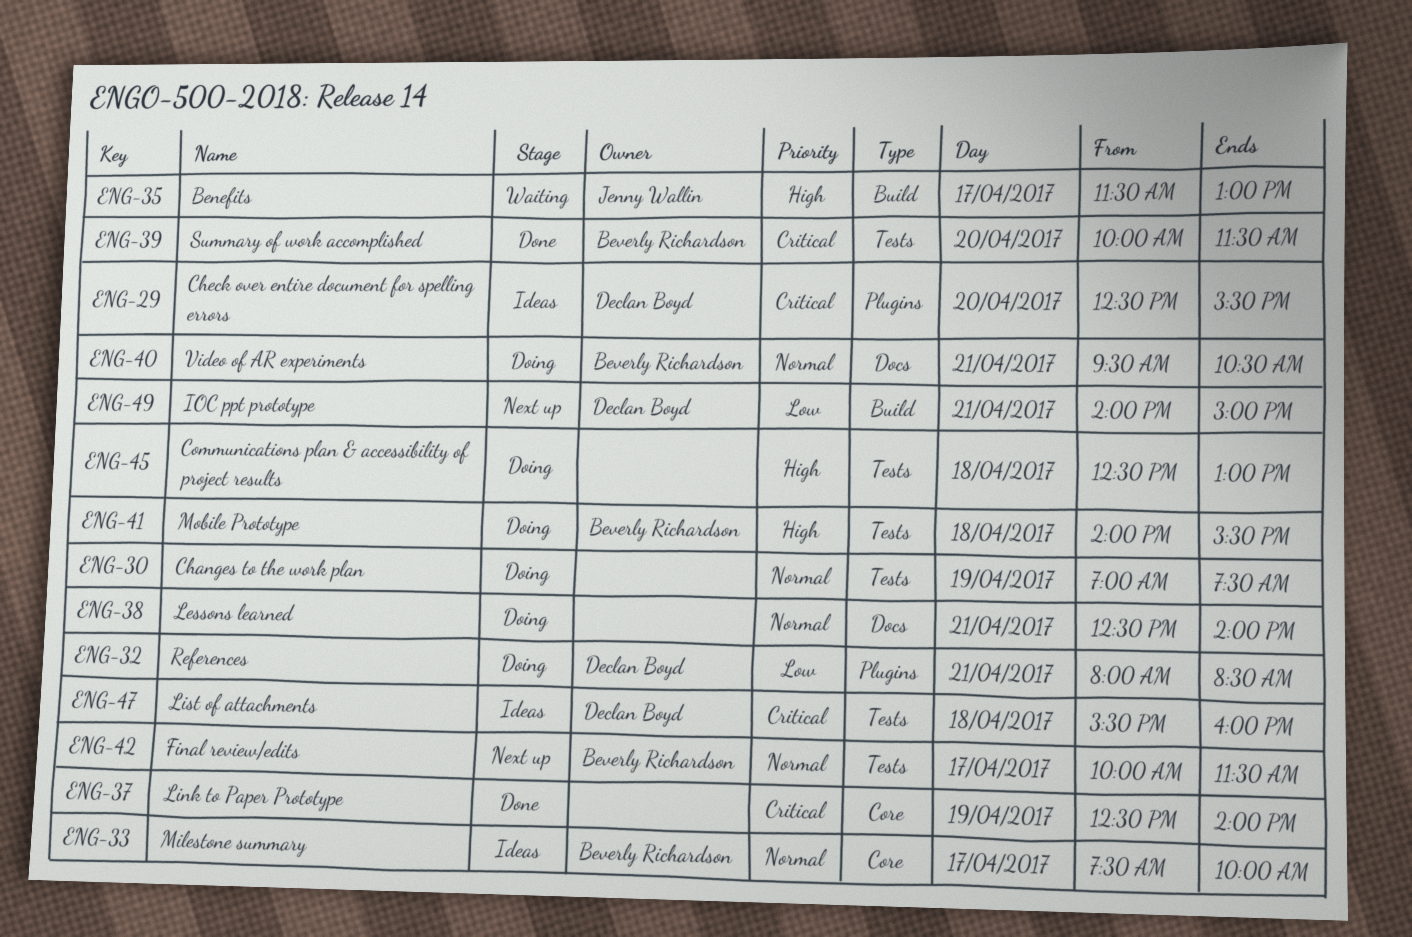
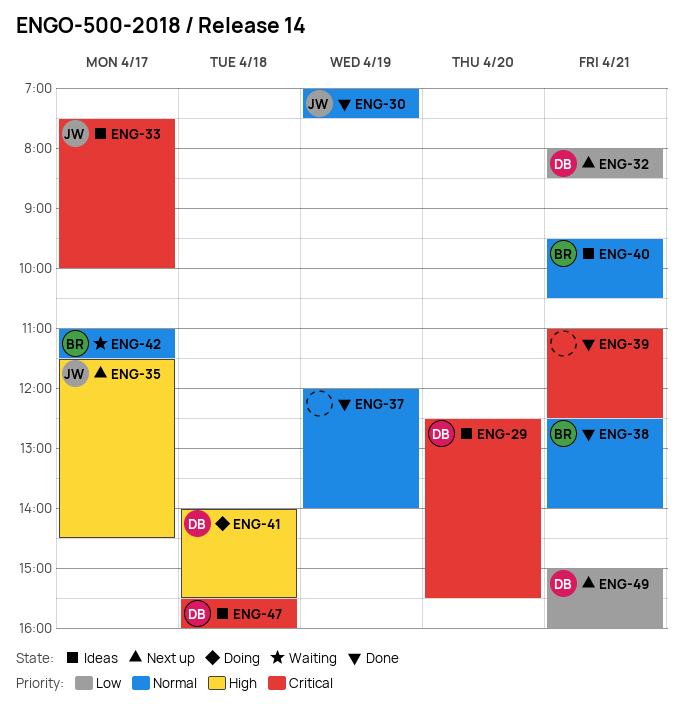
ENG-30, status: Doing -> Done
ENG-30, owner: none -> Jenny Wallin
ENG-32, status: Doing -> Next up
ENG-33, owner: Beverly Richardson -> Jenny Wallin
ENG-33, priority: Normal -> Critical
ENG-35, status: Waiting -> Next up
ENG-35, ends: 13:00 -> 14:30
ENG-37, priority: Critical -> Normal
ENG-37, begins: 12:30 -> 12:00
ENG-38, status: Doing -> Done
ENG-38, owner: none -> Beverly Richardson
ENG-39, owner: Beverly Richardson -> none
ENG-39, day: Apr 20 -> Apr 21
ENG-39, begins: 10:00 -> 11:00
ENG-39, ends: 11:30 -> 12:30
ENG-40, status: Doing -> Ideas
ENG-41, owner: Beverly Richardson -> Declan Boyd
ENG-42, status: Next up -> Waiting
ENG-42, begins: 10:00 -> 11:00
ENG-45: present -> none
ENG-49, begins: 14:00 -> 15:00
ENG-49, ends: 15:00 -> 16:00

